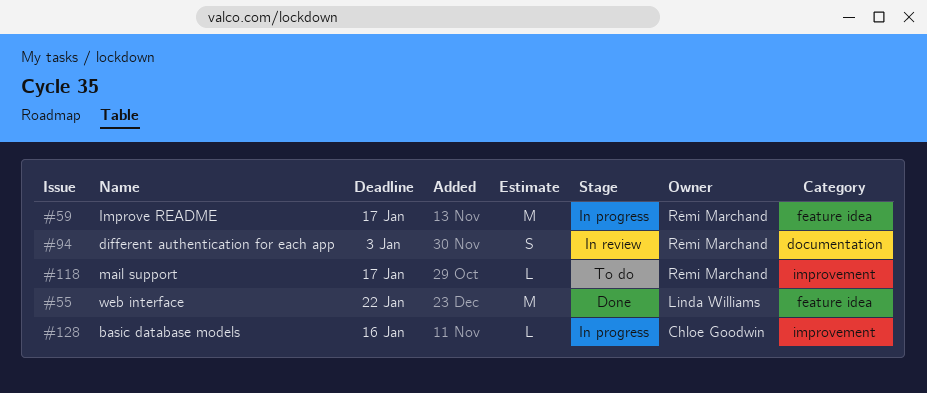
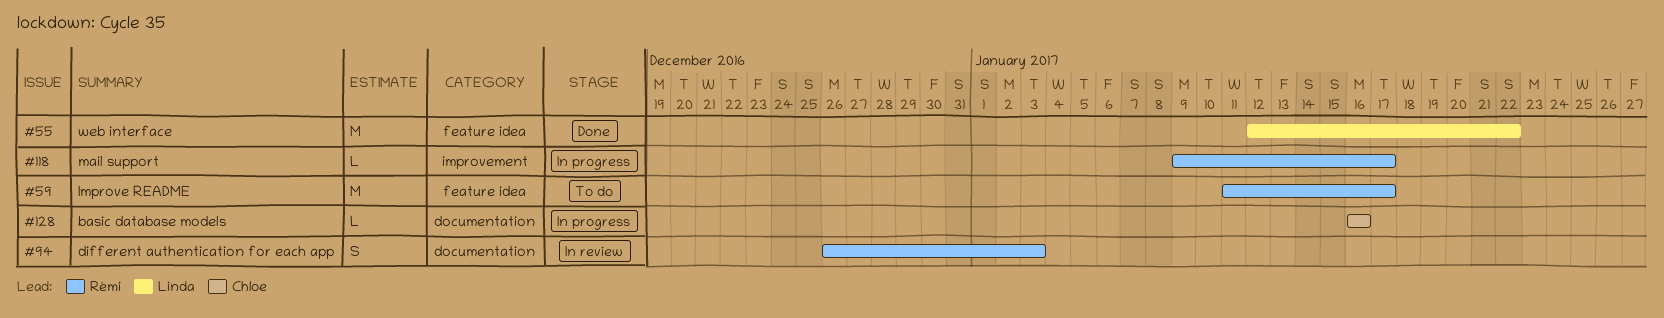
#59, status: In progress -> To do
#118, status: To do -> In progress
#128, label: improvement -> documentation

